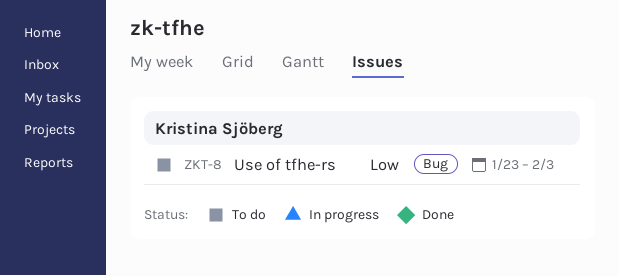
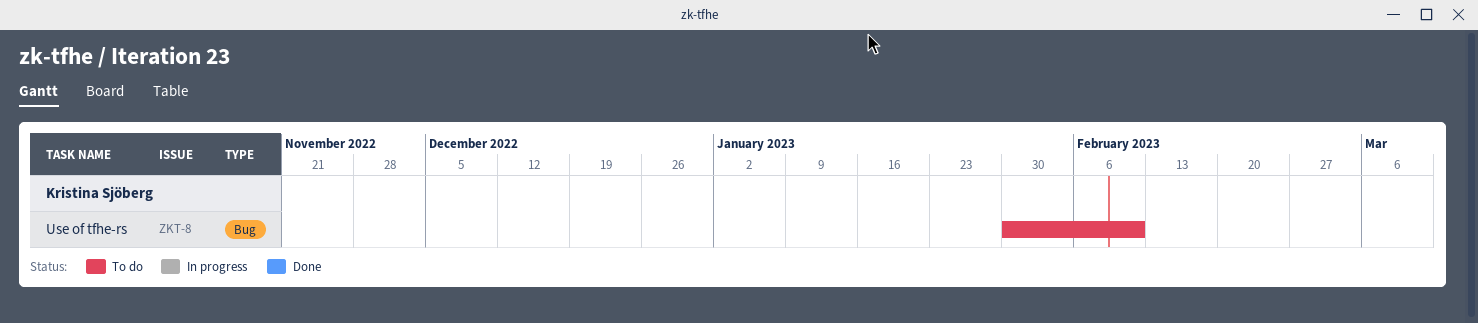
ZKT-8, start: Jan 23 -> Jan 30
ZKT-8, due: Feb 3 -> Feb 10

